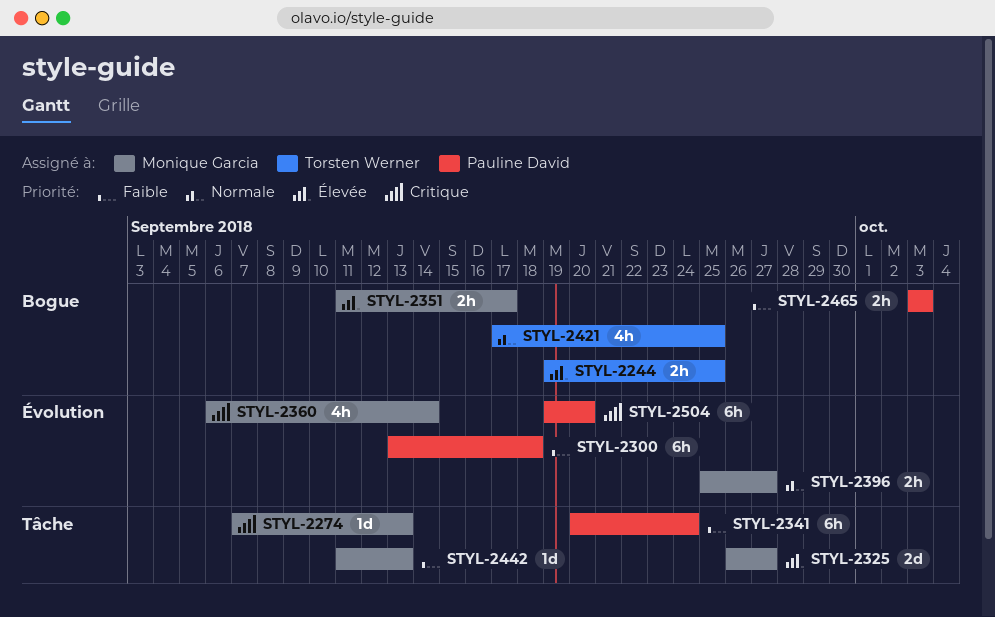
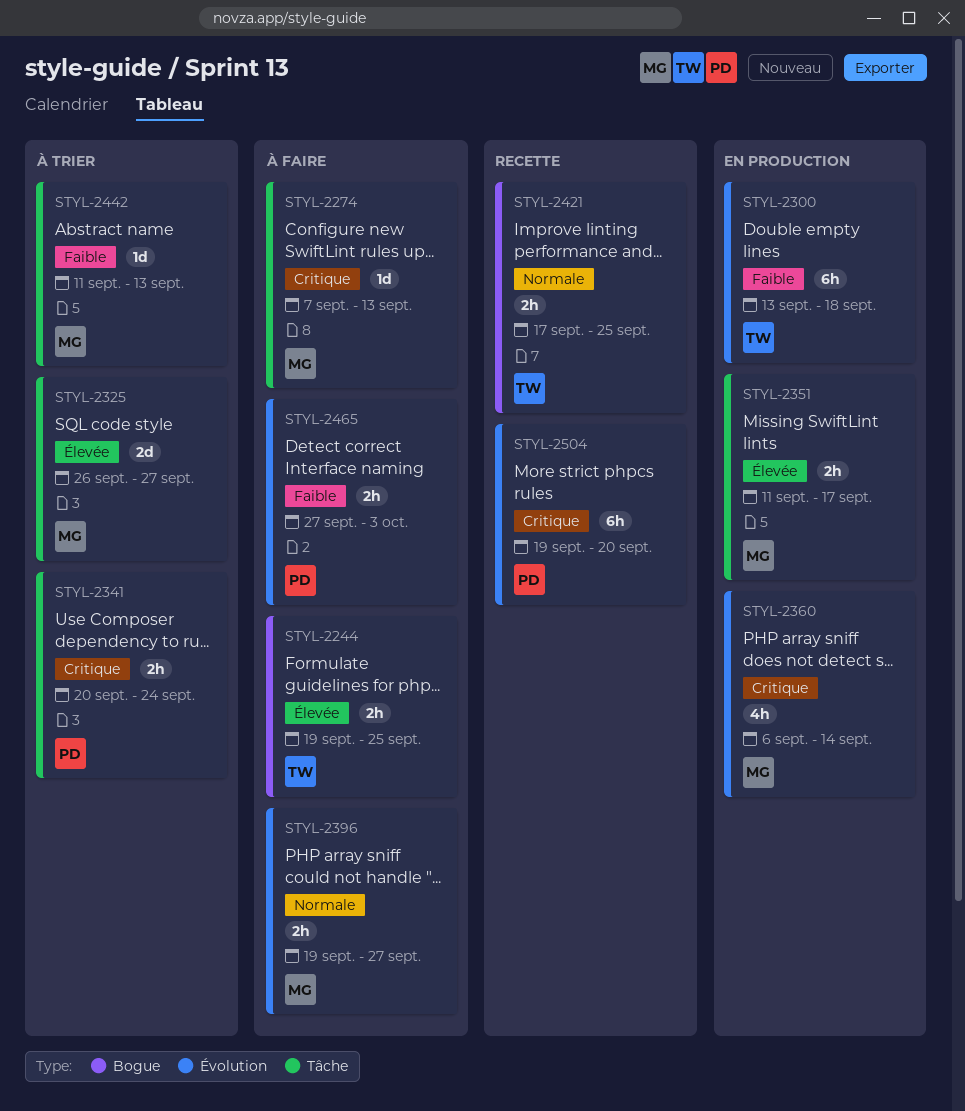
STYL-2300, owner: Pauline David -> Torsten Werner
STYL-2341, priority: Faible -> Critique
STYL-2341, estimate: 6h -> 2h
STYL-2351, label: Bogue -> Tâche
STYL-2396, start: Sep 25 -> Sep 19
STYL-2421, estimate: 4h -> 2h
STYL-2465, label: Bogue -> Évolution
STYL-2465, start: Oct 3 -> Sep 27

